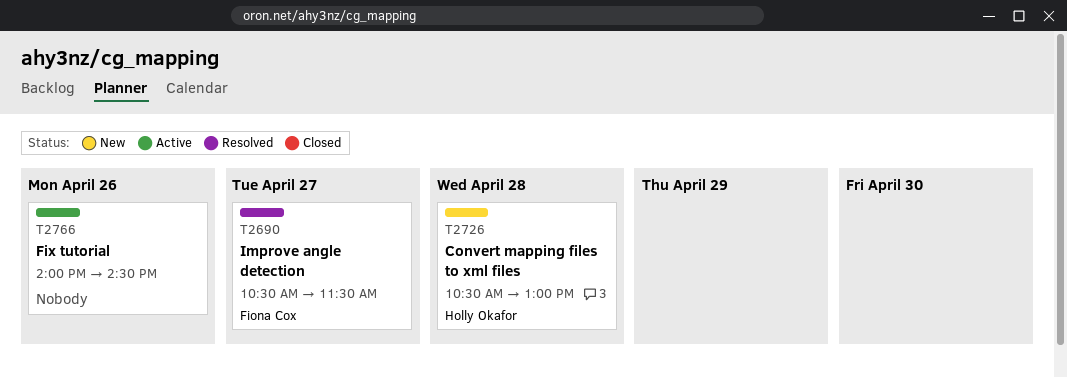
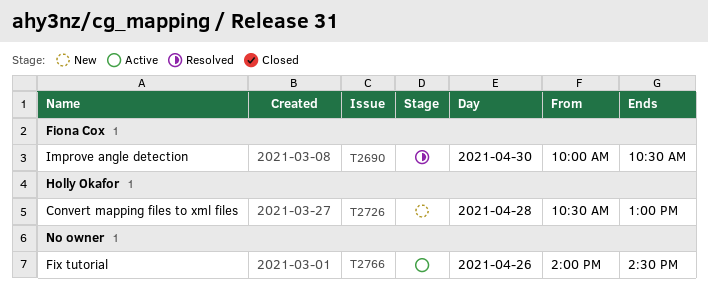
T2690, day: Apr 27 -> Apr 30
T2690, begins: 10:30 -> 10:00
T2690, ends: 11:30 -> 10:30

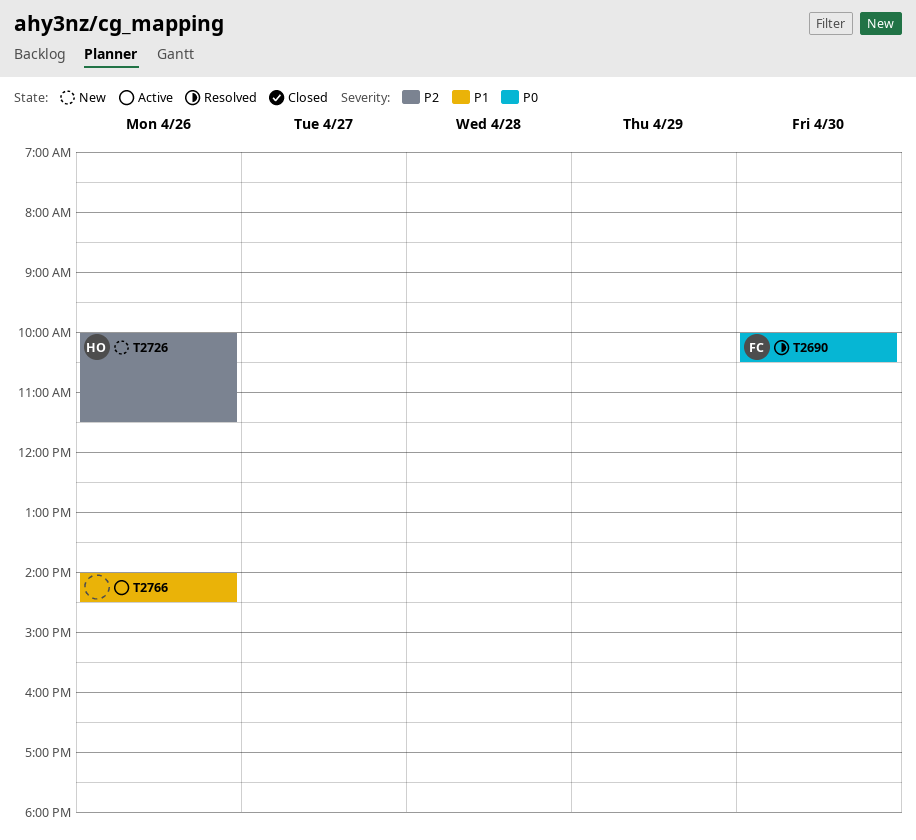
T2726, day: Apr 28 -> Apr 26
T2726, begins: 10:30 -> 10:00
T2726, ends: 13:00 -> 11:30

